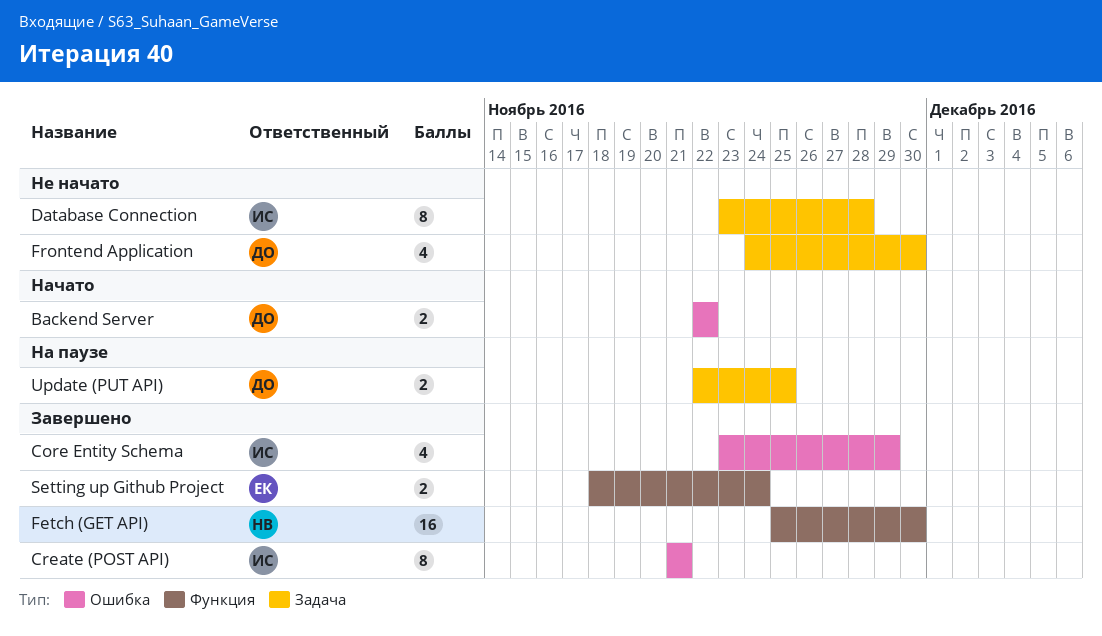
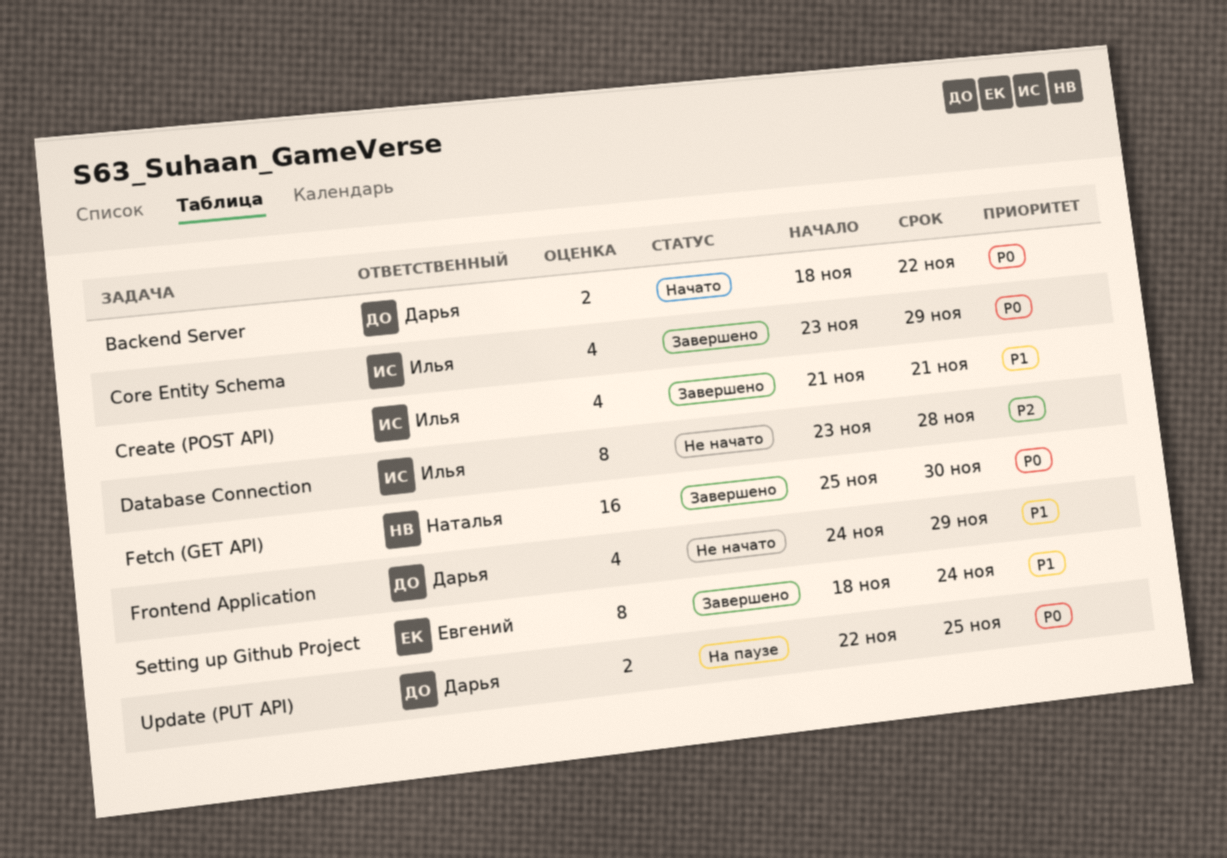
Backend Server, start: Nov 22 -> Nov 18
Create (POST API), estimate: 8 -> 4
Frontend Application, due: Nov 30 -> Nov 29
Setting up Github Project, estimate: 2 -> 8

